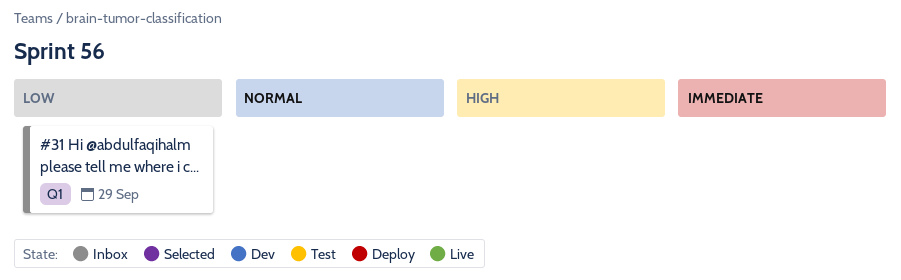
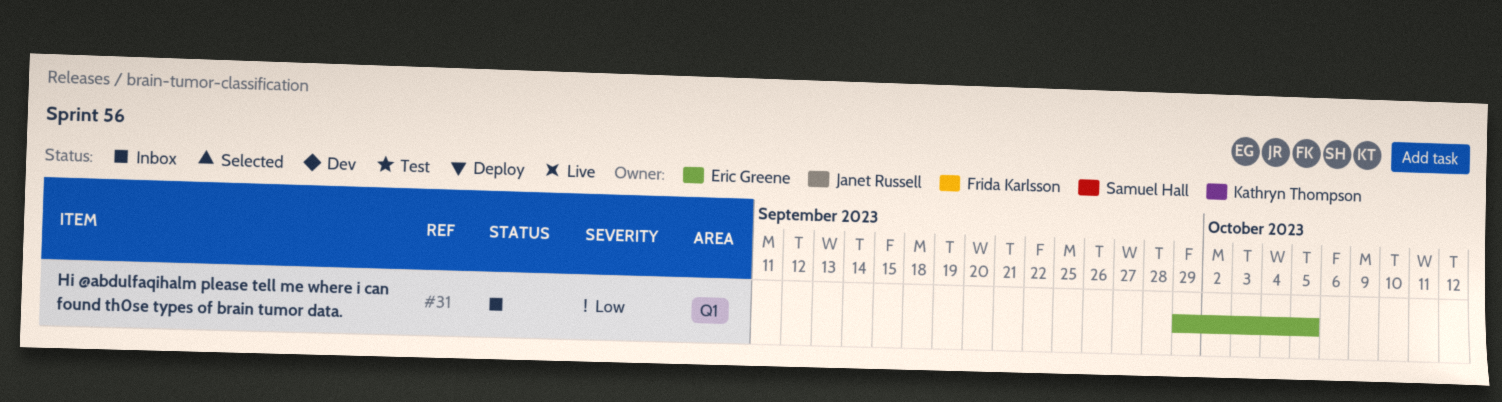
#31, due: Sep 29 -> Oct 5

